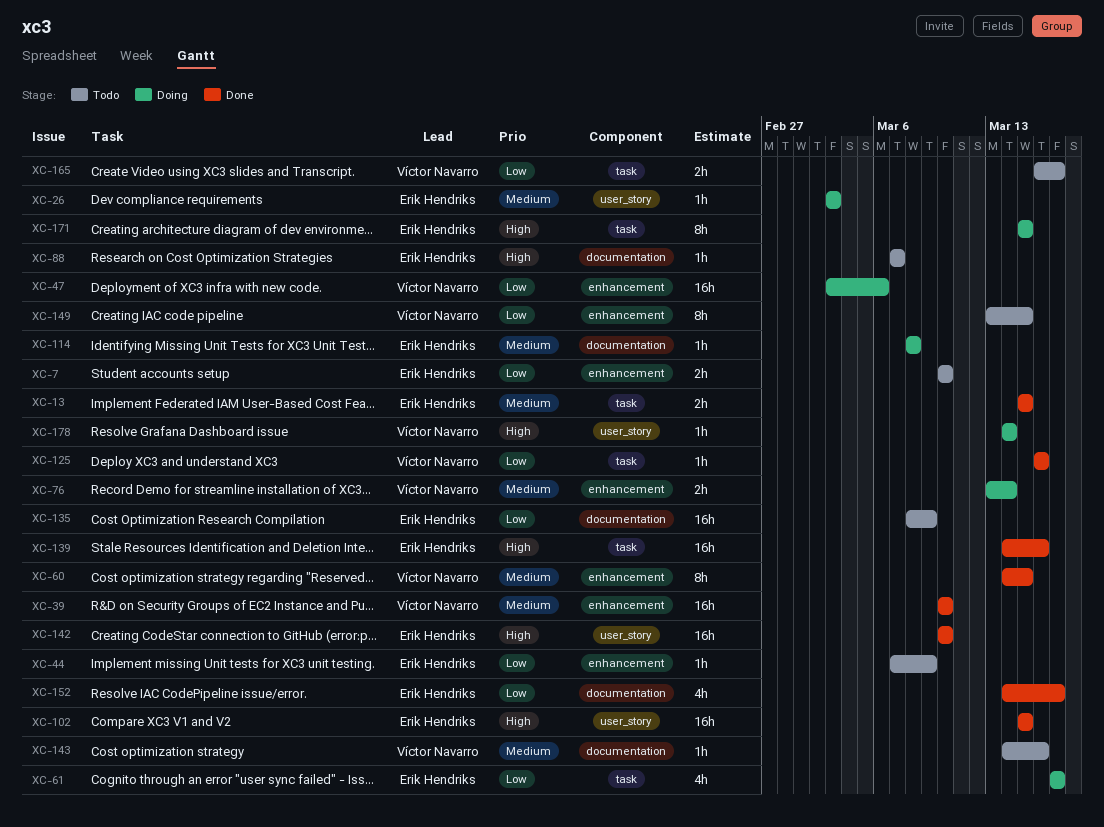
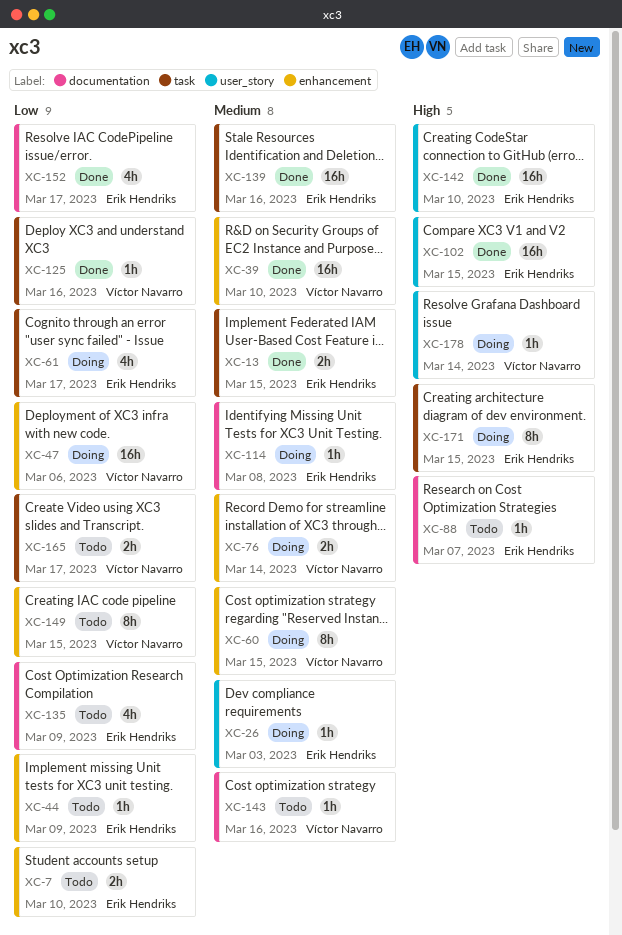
XC-60, status: Done -> Doing
XC-135, estimate: 16h -> 4h
XC-139, priority: High -> Medium

